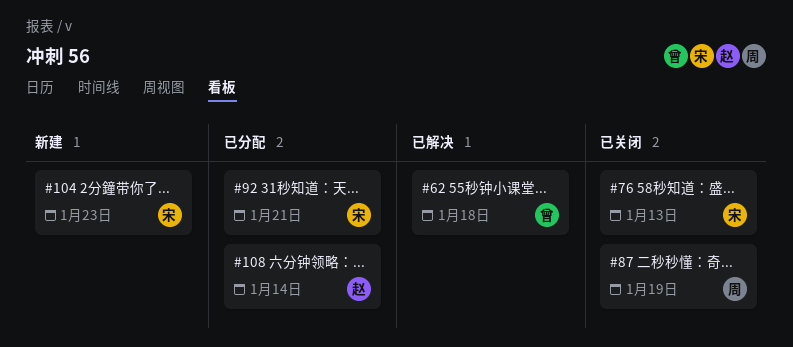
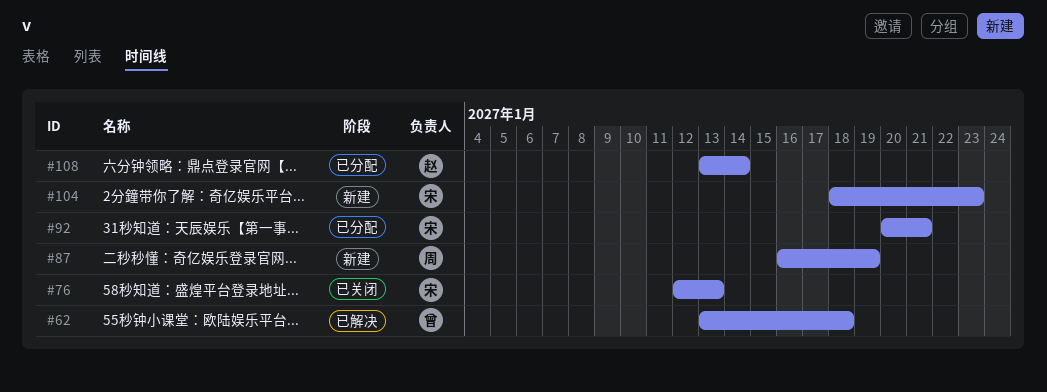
#87, status: 已关闭 -> 新建

